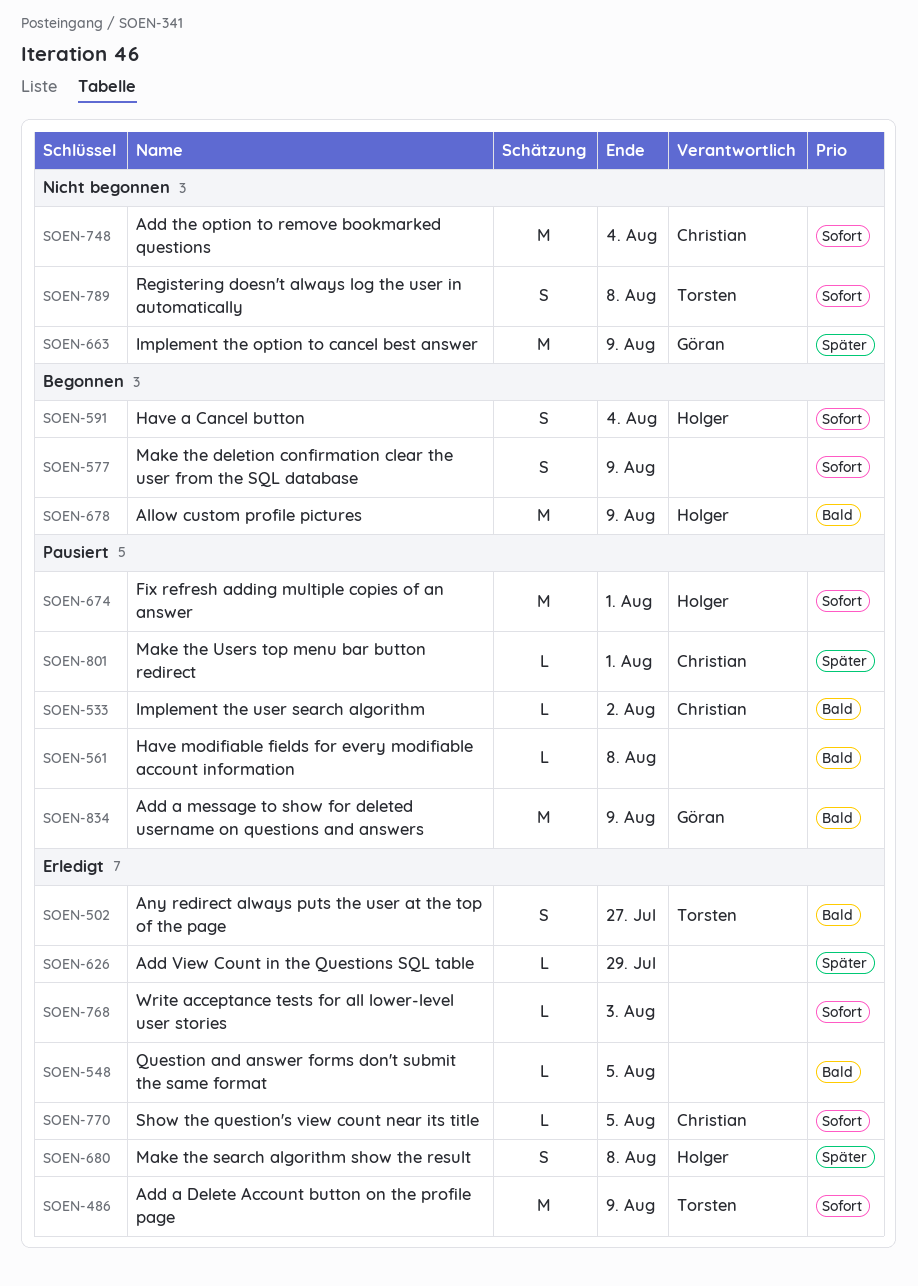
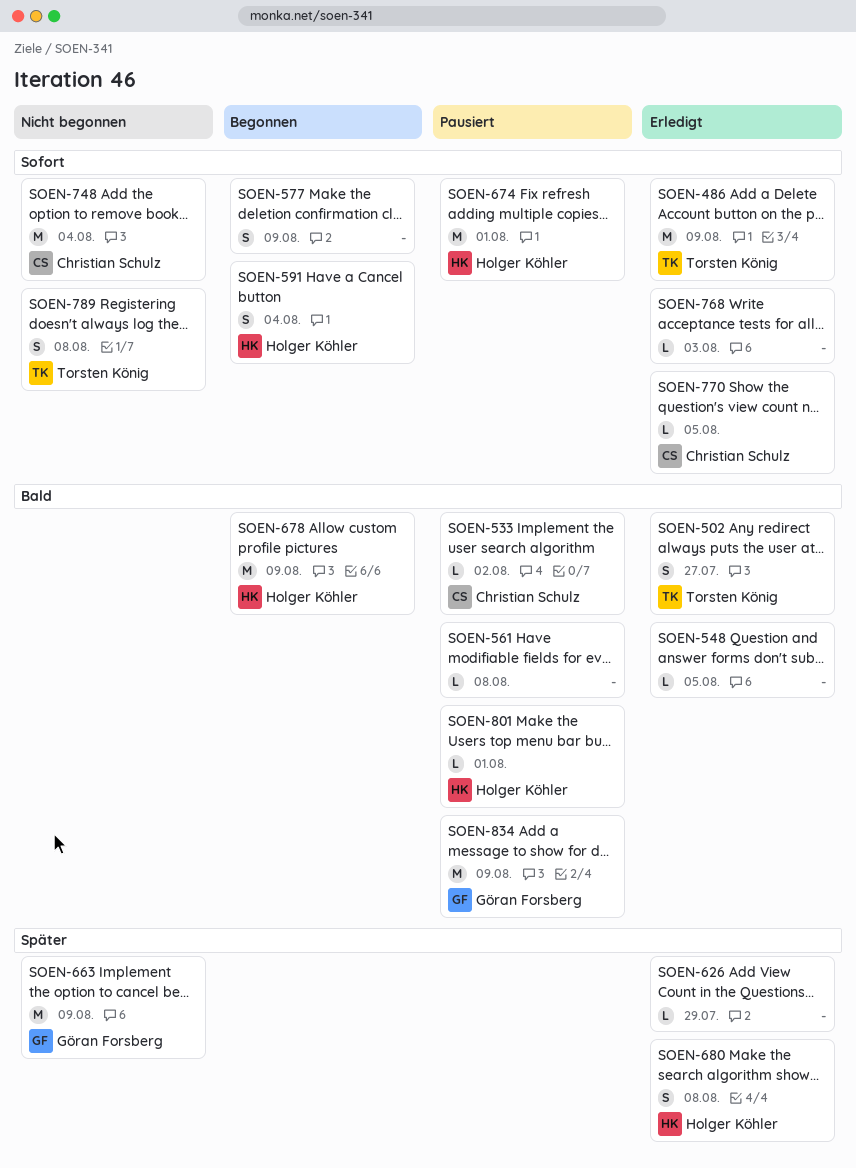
SOEN-801, owner: Christian Schulz -> Holger Köhler
SOEN-801, priority: Später -> Bald

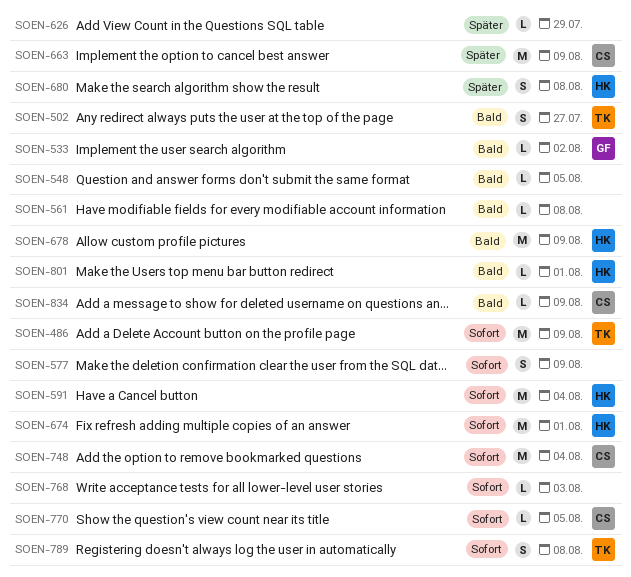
SOEN-533, owner: Christian Schulz -> Göran Forsberg
SOEN-591, estimate: S -> M
SOEN-663, owner: Göran Forsberg -> Christian Schulz
SOEN-834, owner: Göran Forsberg -> Christian Schulz
SOEN-834, estimate: M -> L

